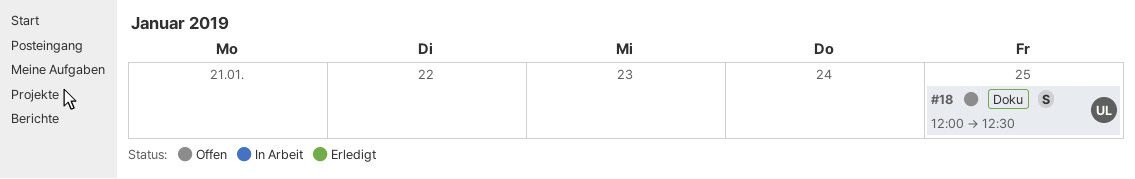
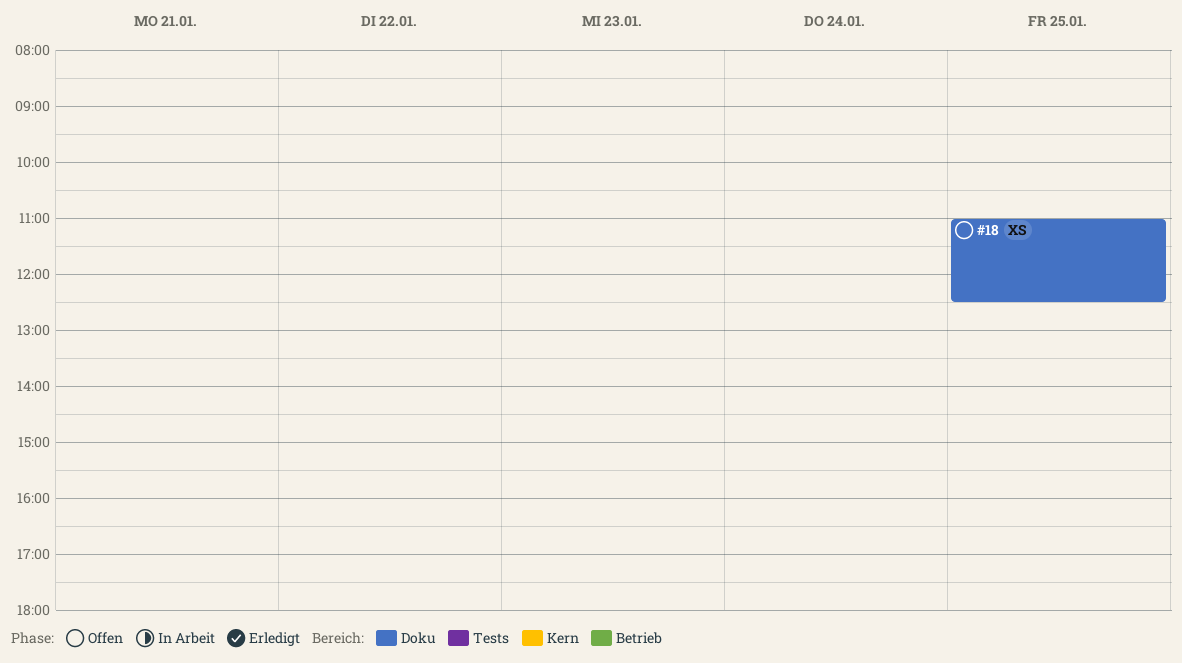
#18, estimate: S -> XS
#18, begins: 12:00 -> 11:00

